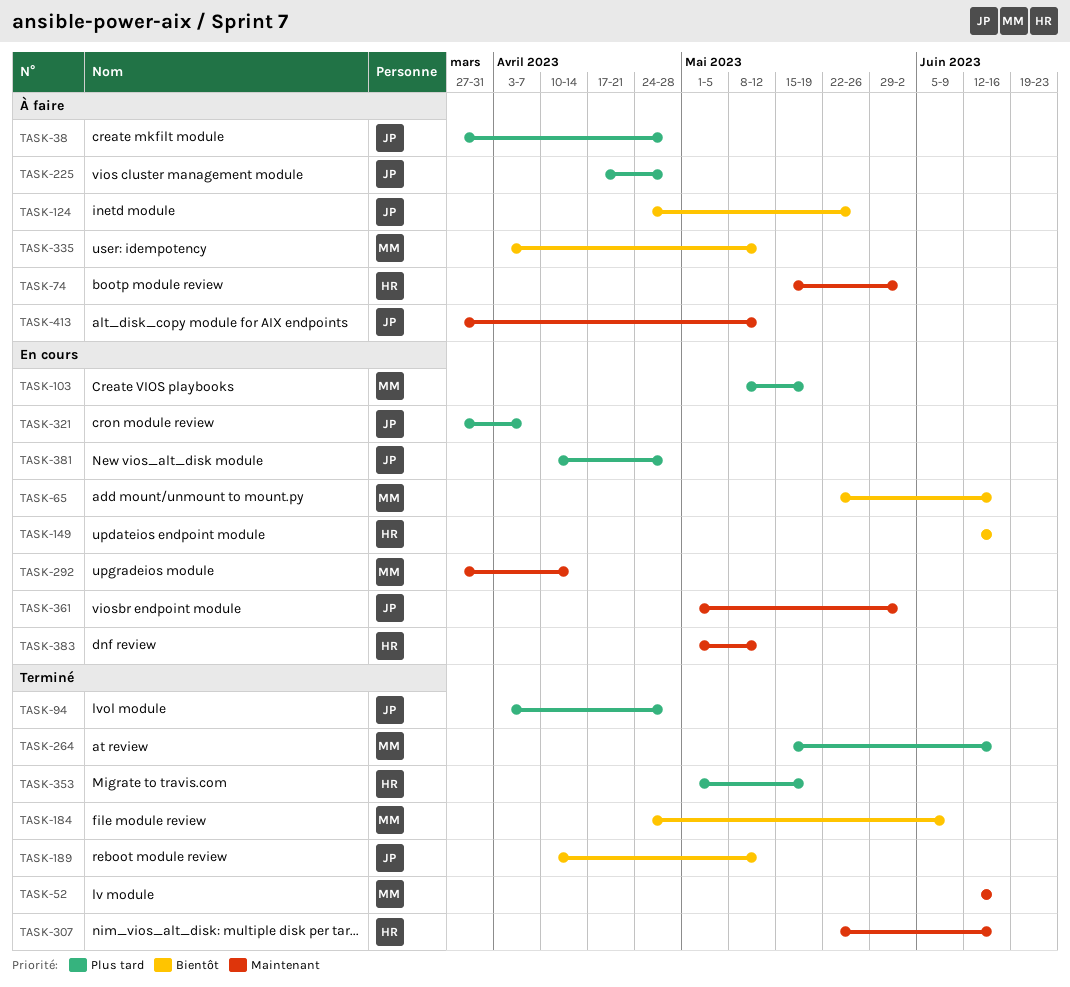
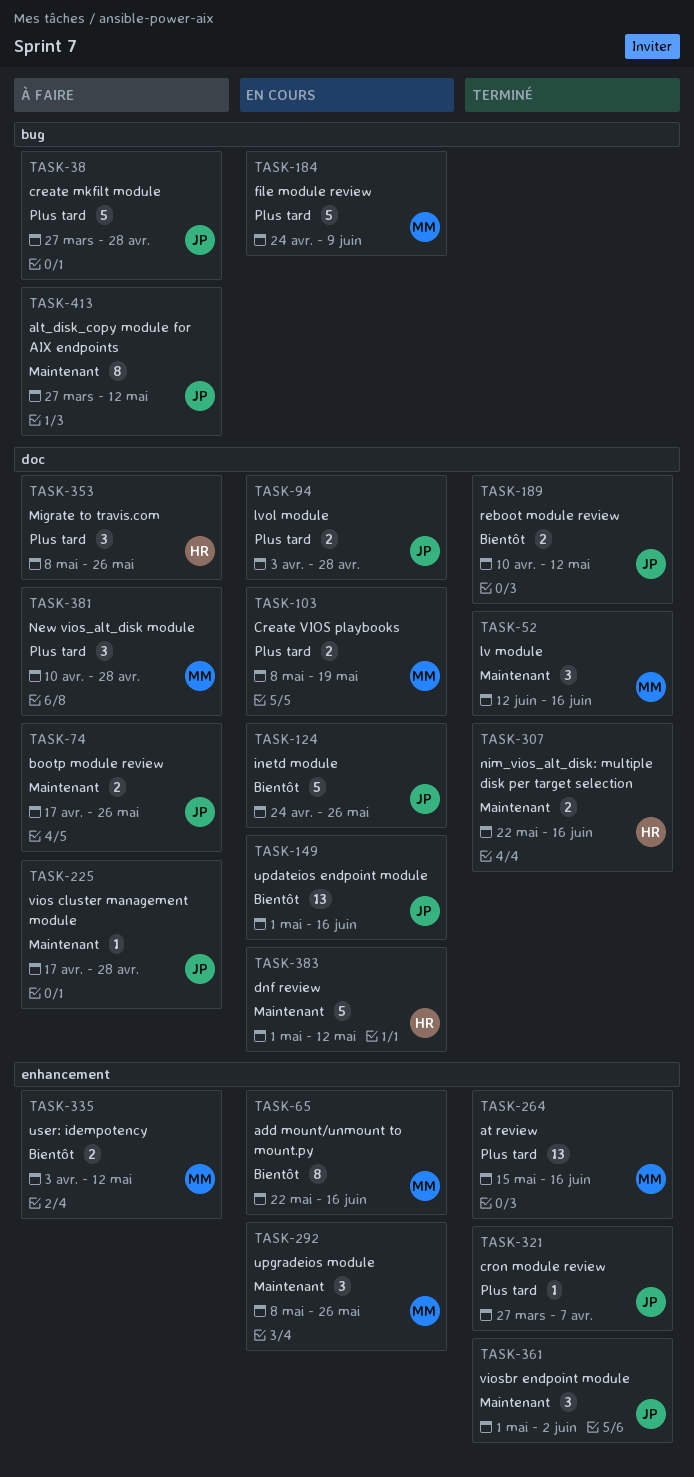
TASK-74, owner: HR -> JP
TASK-74, start: May 15 -> Apr 17
TASK-74, due: Jun 2 -> May 26
TASK-94, status: Terminé -> En cours
TASK-124, status: À faire -> En cours
TASK-149, owner: HR -> JP
TASK-149, start: Jun 12 -> May 1
TASK-184, status: Terminé -> En cours
TASK-184, priority: Bientôt -> Plus tard
TASK-225, priority: Plus tard -> Maintenant
TASK-292, start: Mar 27 -> May 8
TASK-292, due: Apr 14 -> May 26
TASK-321, status: En cours -> Terminé
TASK-353, status: Terminé -> À faire
TASK-353, start: May 1 -> May 8
TASK-353, due: May 19 -> May 26
TASK-361, status: En cours -> Terminé
TASK-381, status: En cours -> À faire
TASK-381, owner: JP -> MM

